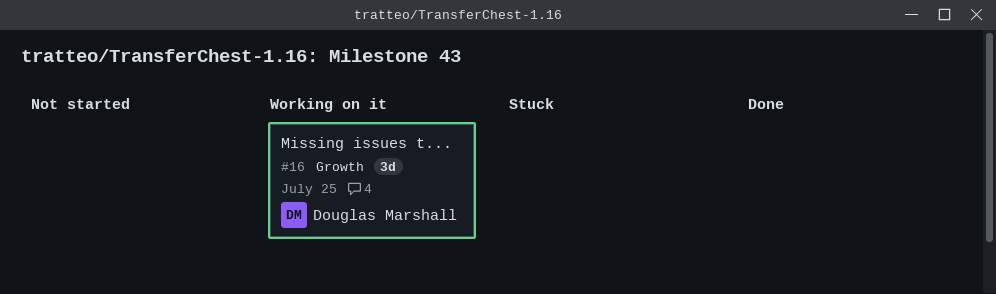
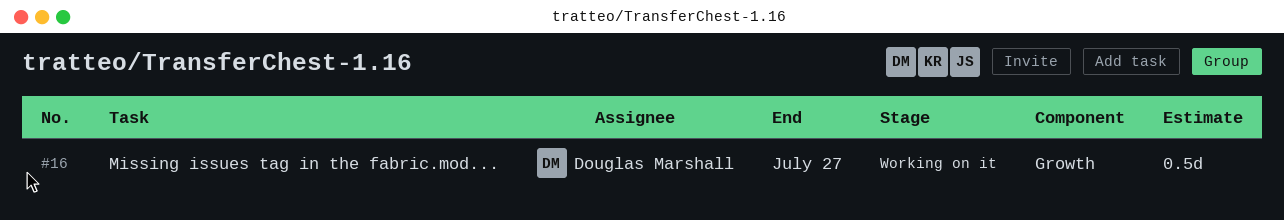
#16, estimate: 3d -> 0.5d
#16, due: Jul 25 -> Jul 27

